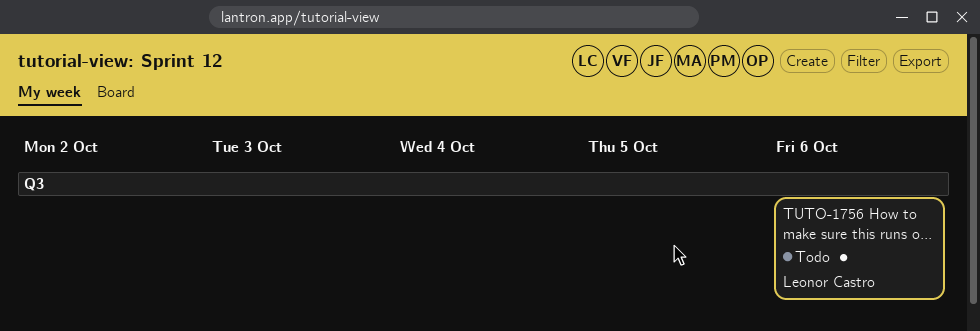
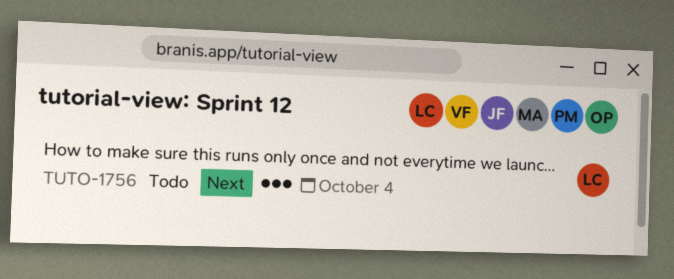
TUTO-1756, estimate: 1 -> 3
TUTO-1756, due: Oct 6 -> Oct 4

